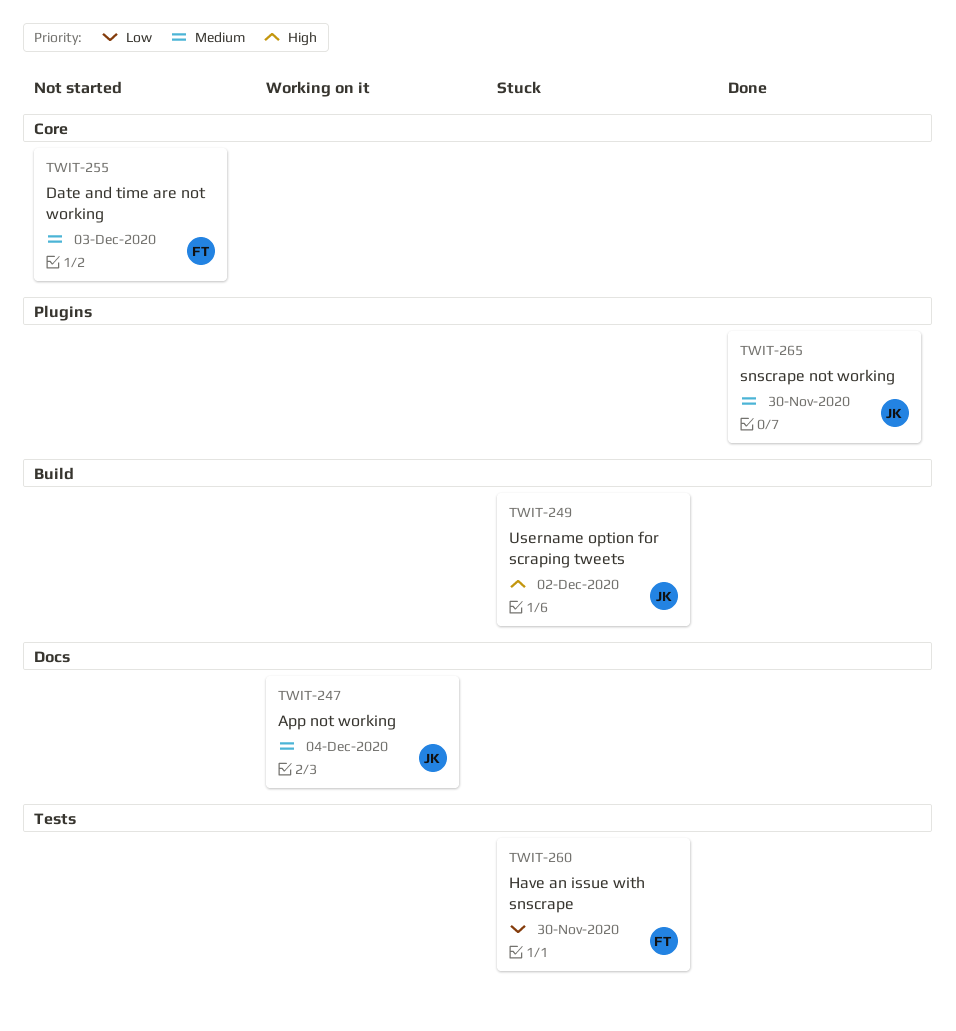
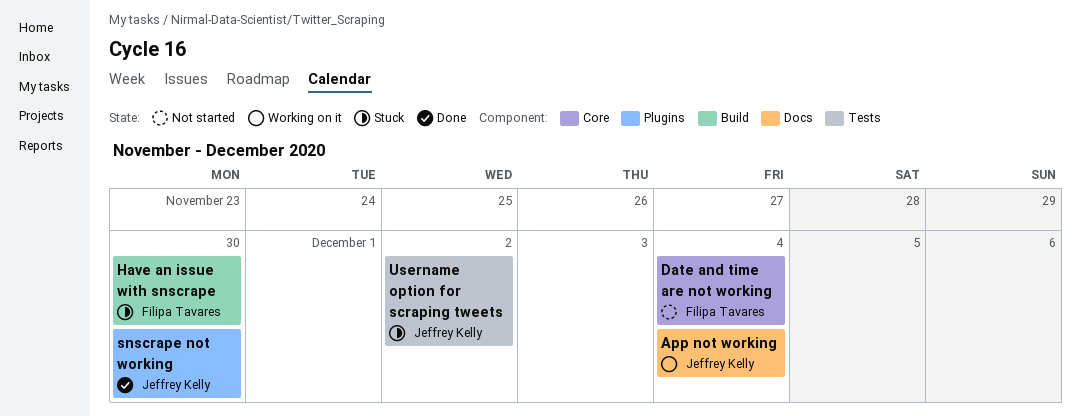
Date and time are not working, due: Dec 3 -> Dec 4
Have an issue with snscrape, label: Tests -> Build
Username option for scraping tweets, label: Build -> Tests

